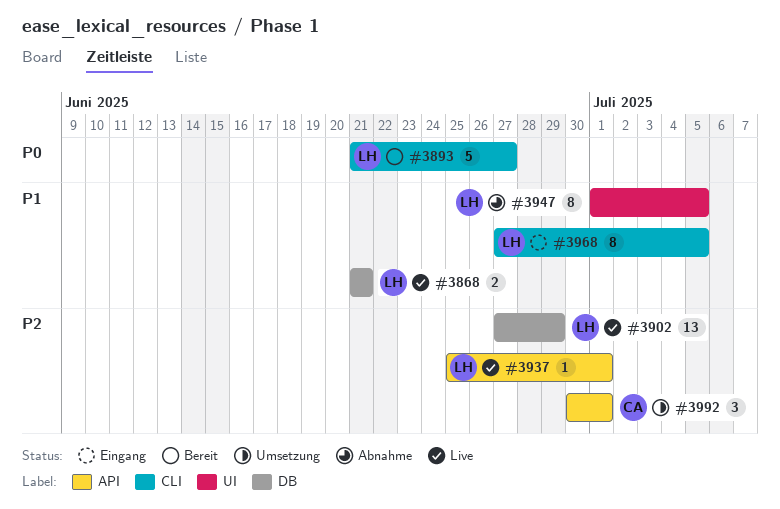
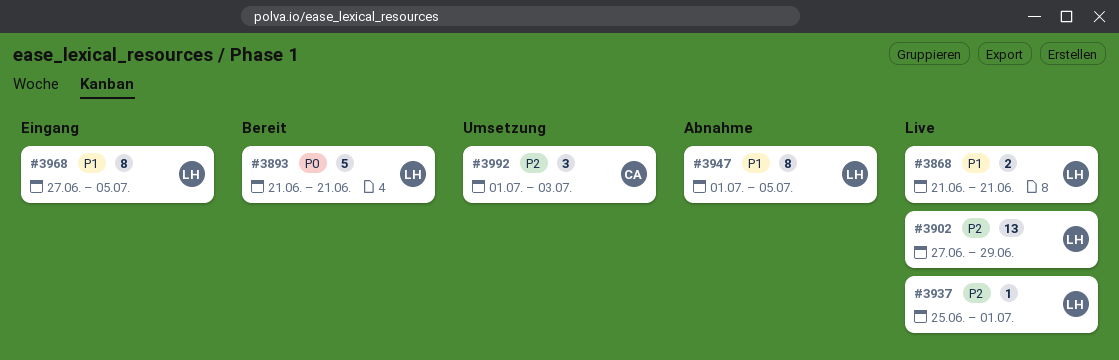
#3893, due: Jun 27 -> Jun 21
#3992, start: Jun 30 -> Jul 1
#3992, due: Jul 1 -> Jul 3

